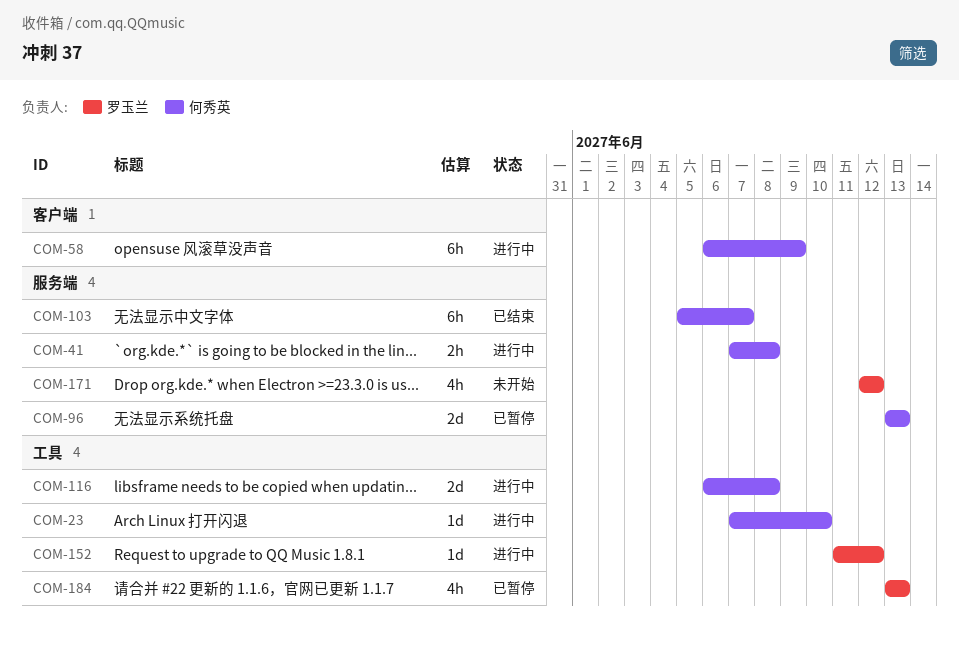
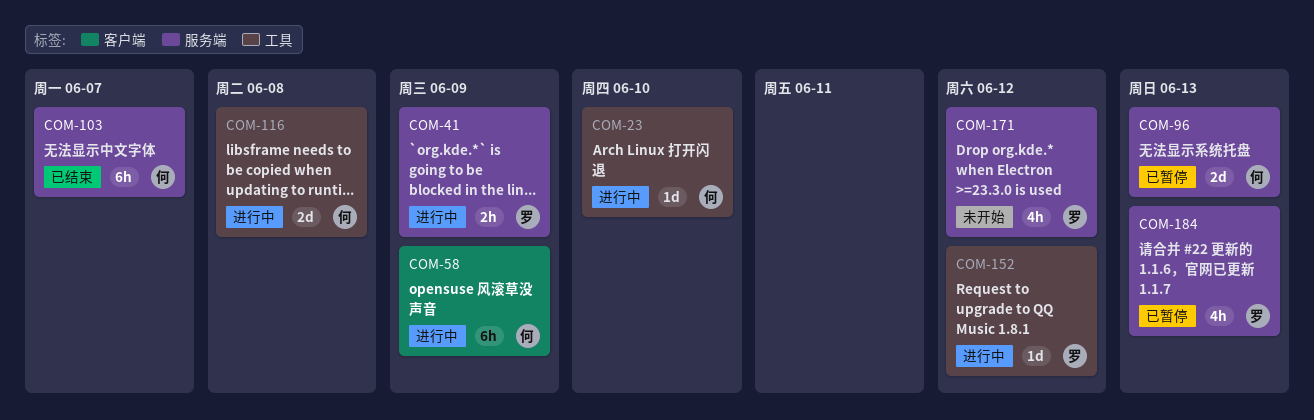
COM-41, owner: 何秀英 -> 罗玉兰
COM-41, due: Jun 8 -> Jun 9
COM-184, label: 工具 -> 服务端

